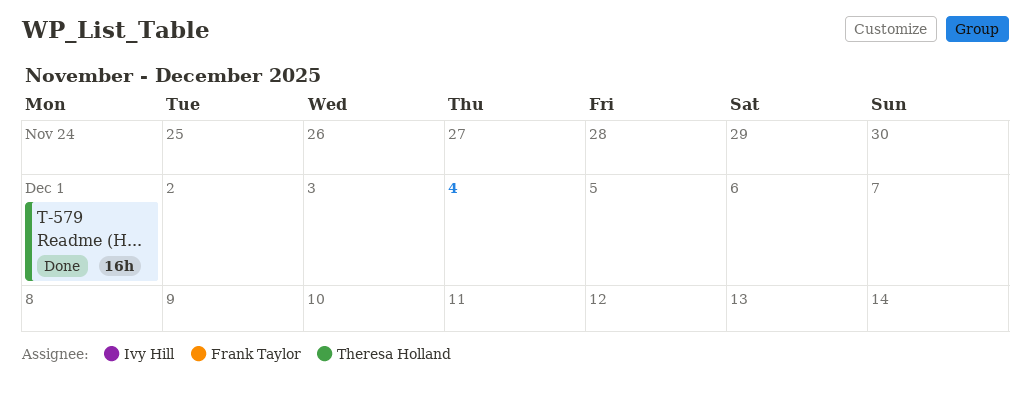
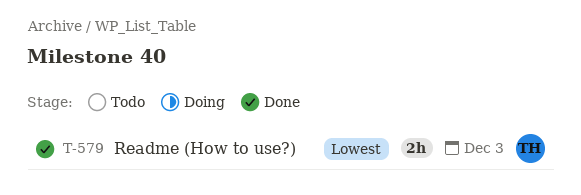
T-579, estimate: 16h -> 2h
T-579, due: Dec 1 -> Dec 3

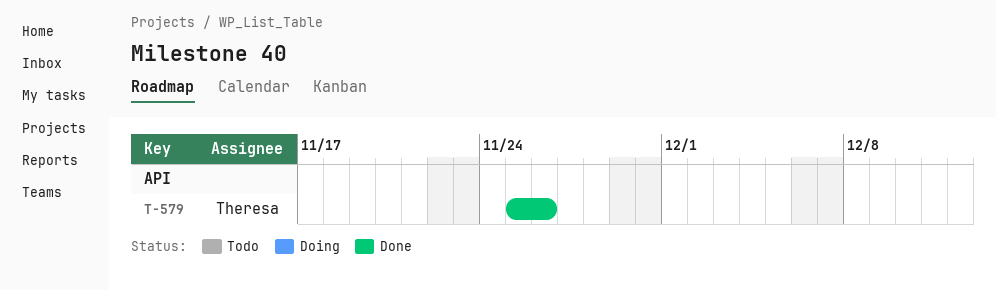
T-579, due: Dec 3 -> Nov 26

